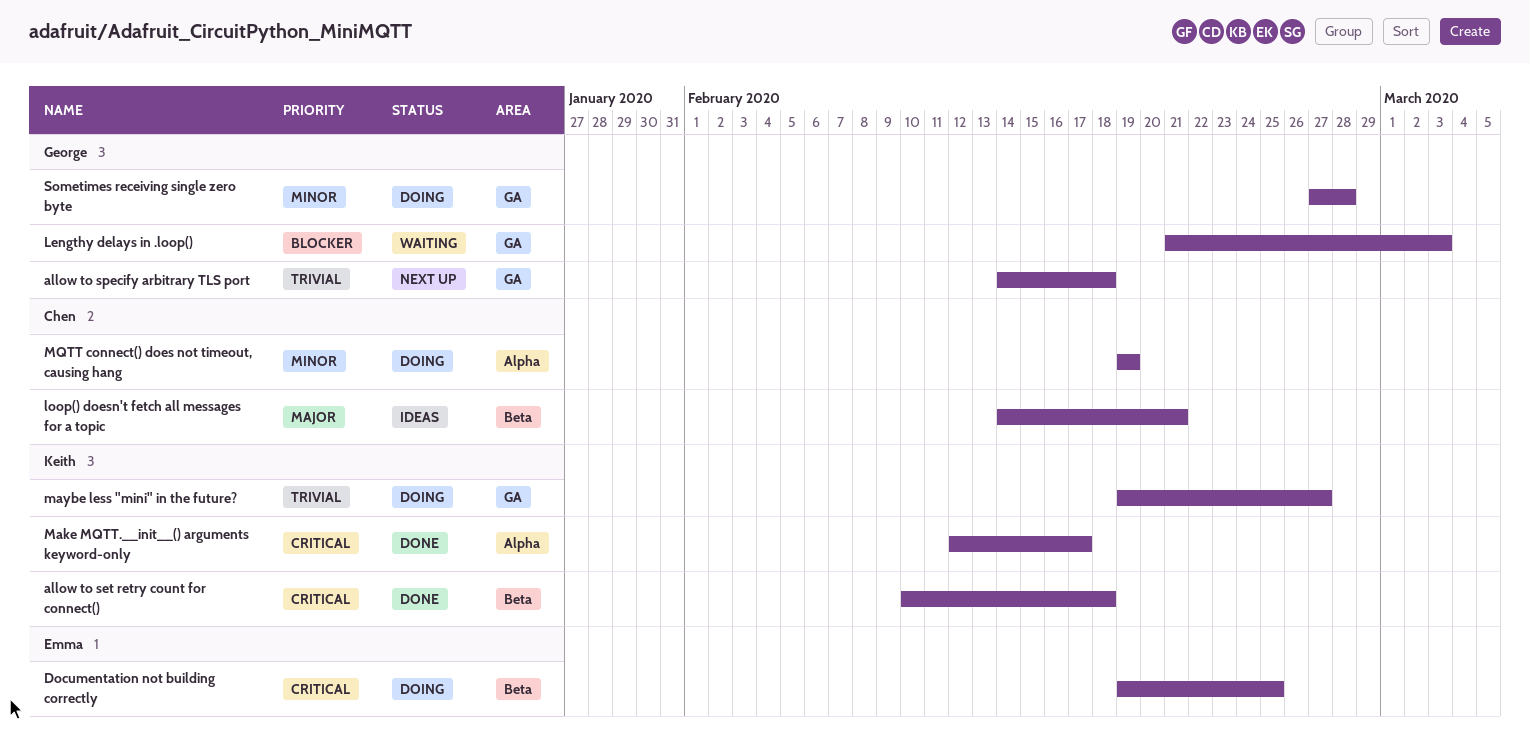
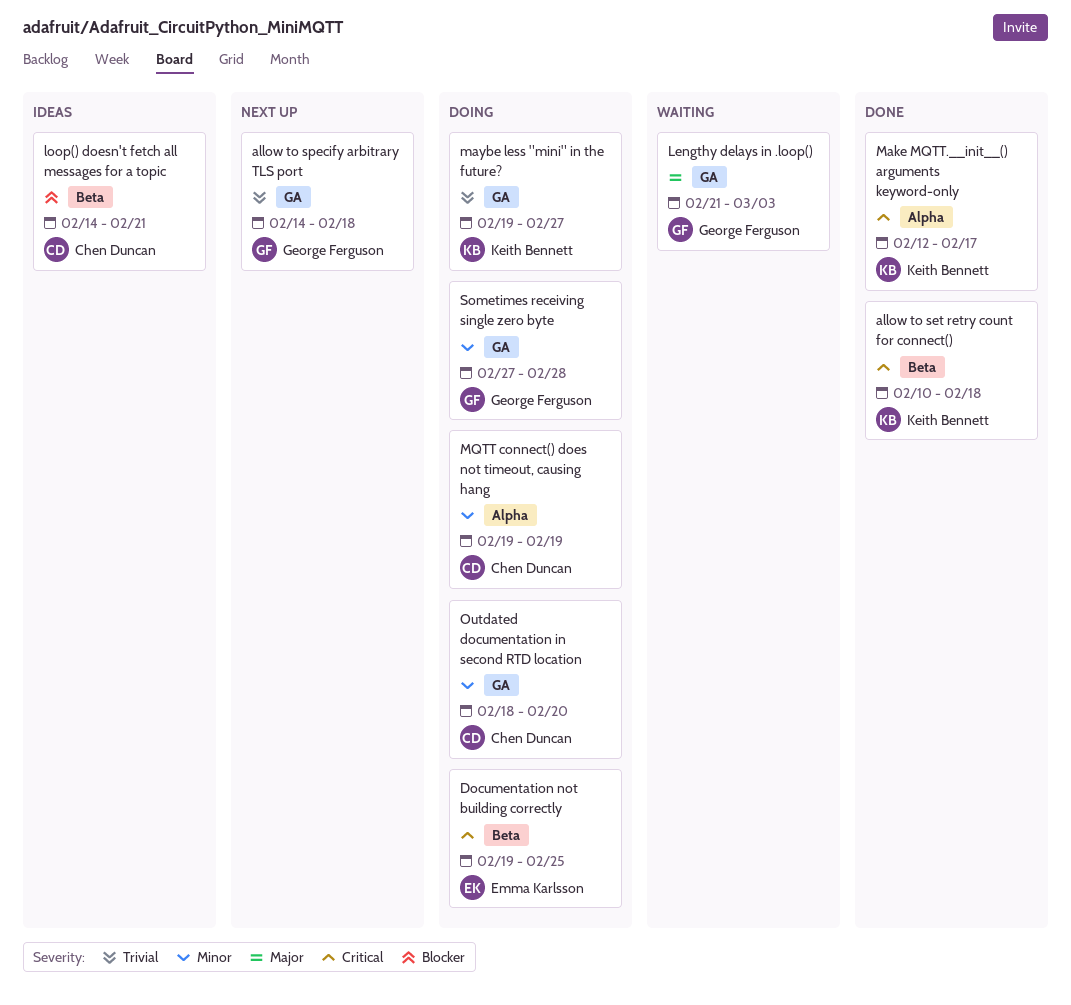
Lengthy delays in .loop(), priority: Blocker -> Major
loop() doesn't fetch all messages for a topic, priority: Major -> Blocker
Outdated documentation in second RTD location: none -> present

